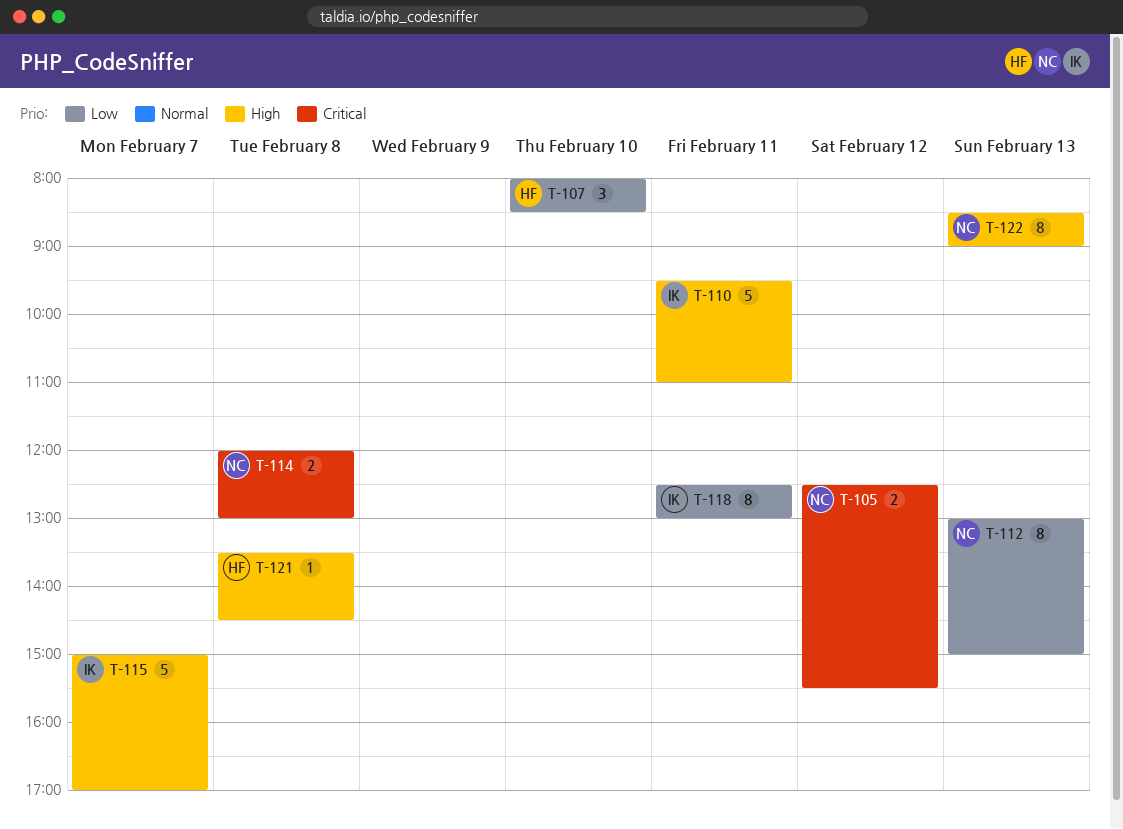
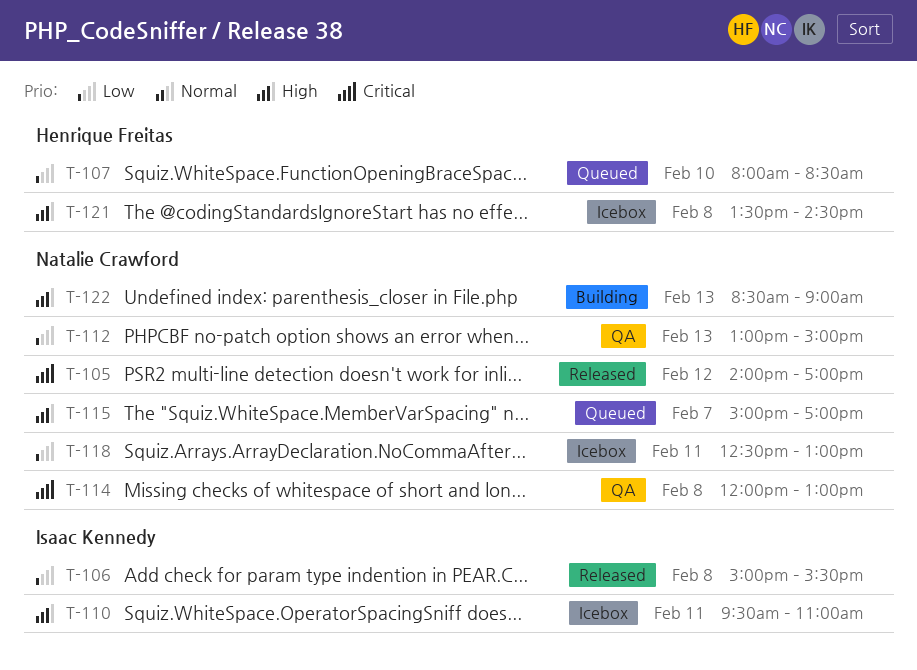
T-105, begins: 12:30 -> 14:00
T-105, ends: 15:30 -> 17:00
T-106: none -> present
T-115, owner: Isaac Kennedy -> Natalie Crawford
T-118, owner: Isaac Kennedy -> Natalie Crawford

